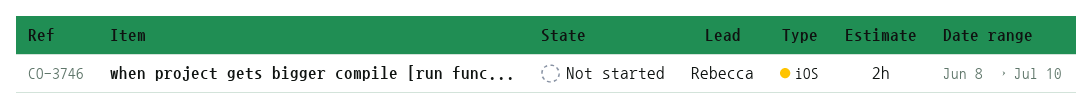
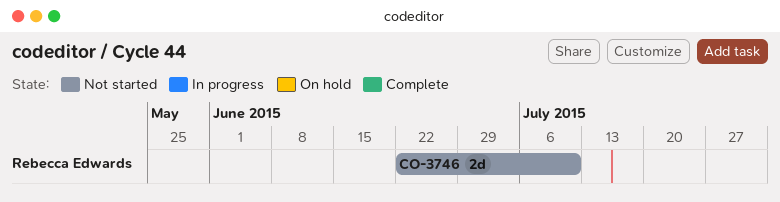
CO-3746, estimate: 2h -> 2d
CO-3746, start: Jun 8 -> Jun 22

